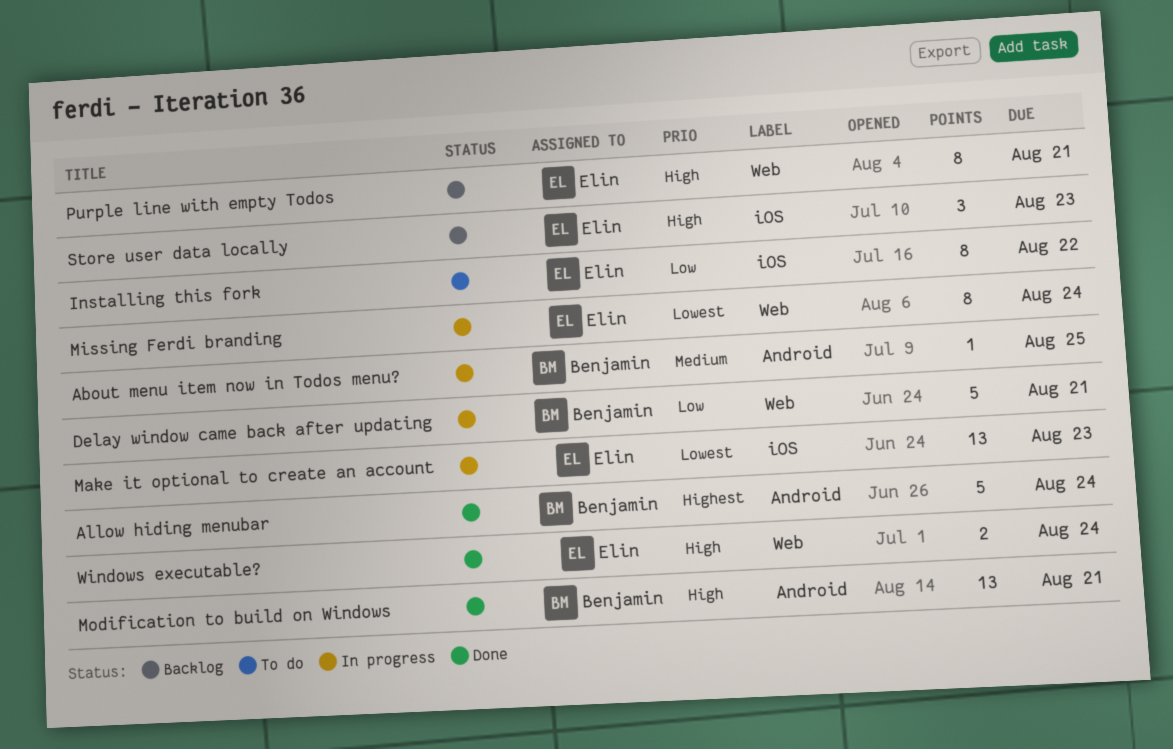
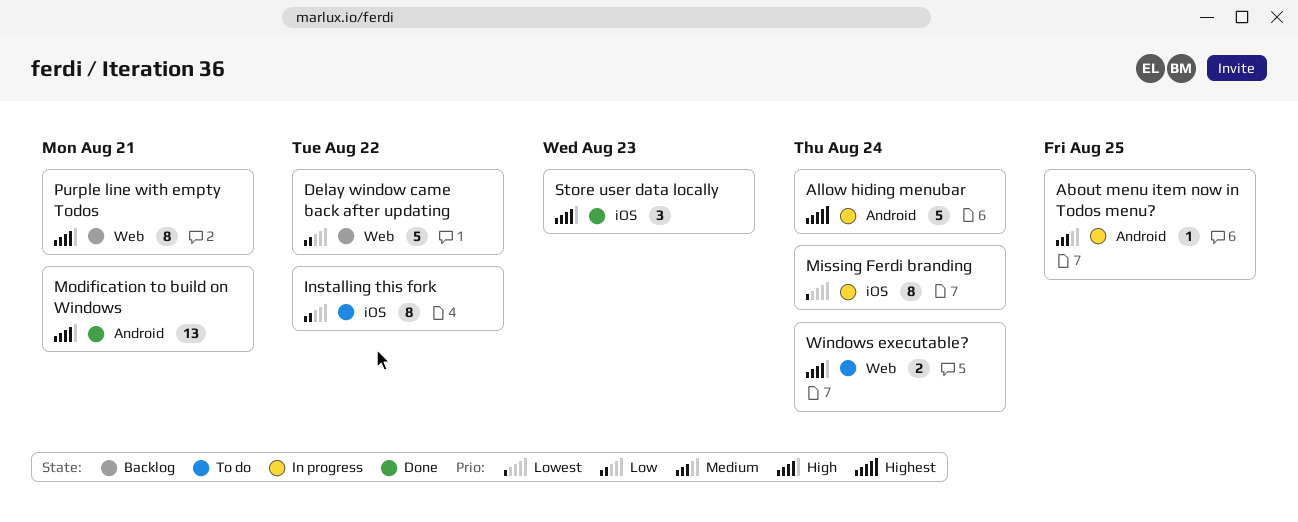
Allow hiding menubar, status: Done -> In progress
Delay window came back after updating, status: In progress -> Backlog
Delay window came back after updating, due: Aug 21 -> Aug 22
Make it optional to create an account: present -> none
Missing Ferdi branding, label: Web -> iOS
Store user data locally, status: Backlog -> Done
Windows executable?, status: Done -> To do

